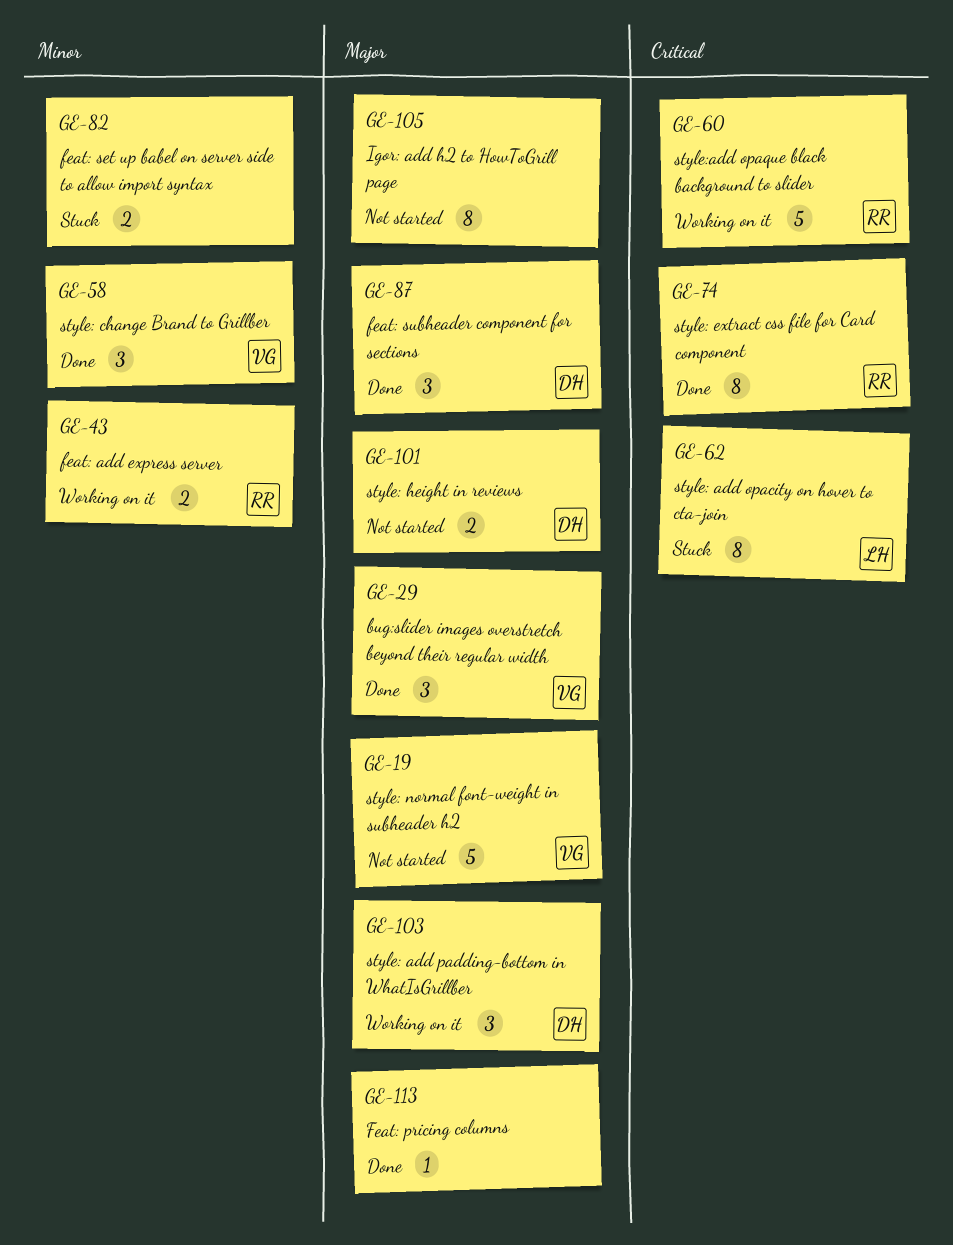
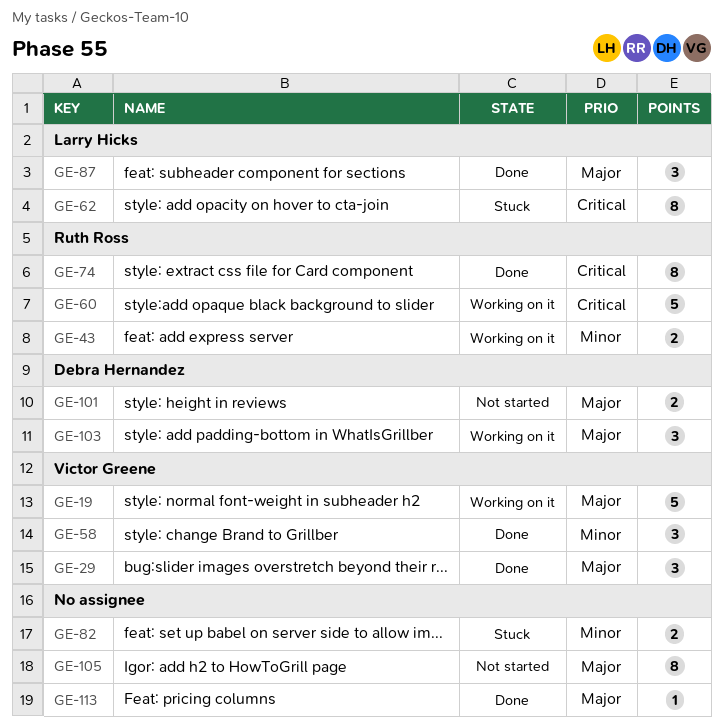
GE-19, status: Not started -> Working on it
GE-87, owner: Debra Hernandez -> Larry Hicks

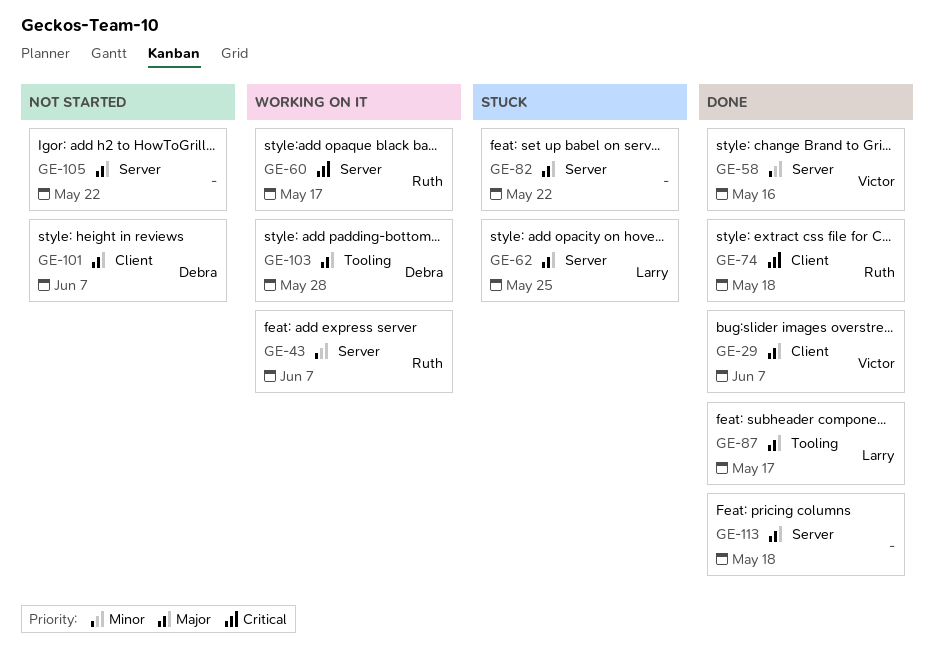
GE-19: present -> none
GE-62, priority: Critical -> Major
GE-82, priority: Minor -> Major

